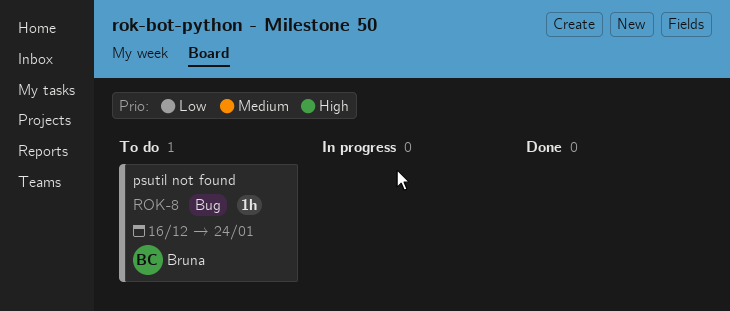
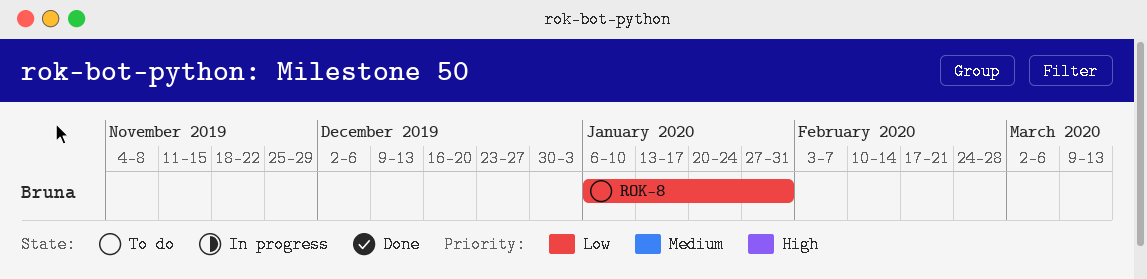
ROK-8, start: Dec 16 -> Jan 6
ROK-8, due: Jan 24 -> Jan 31

